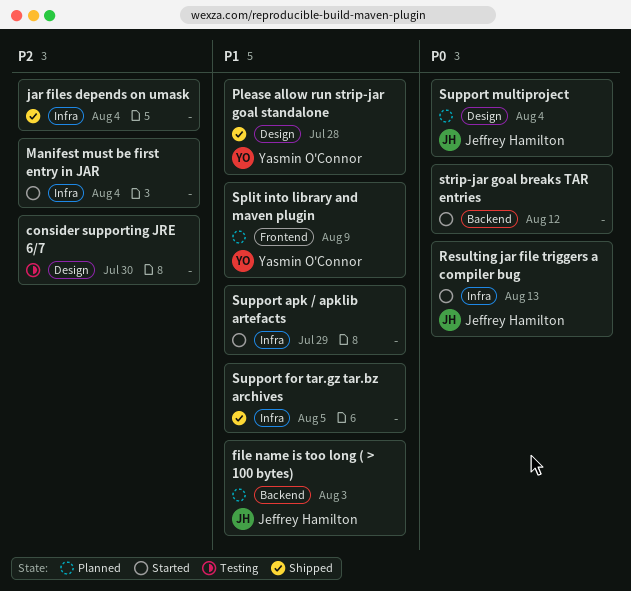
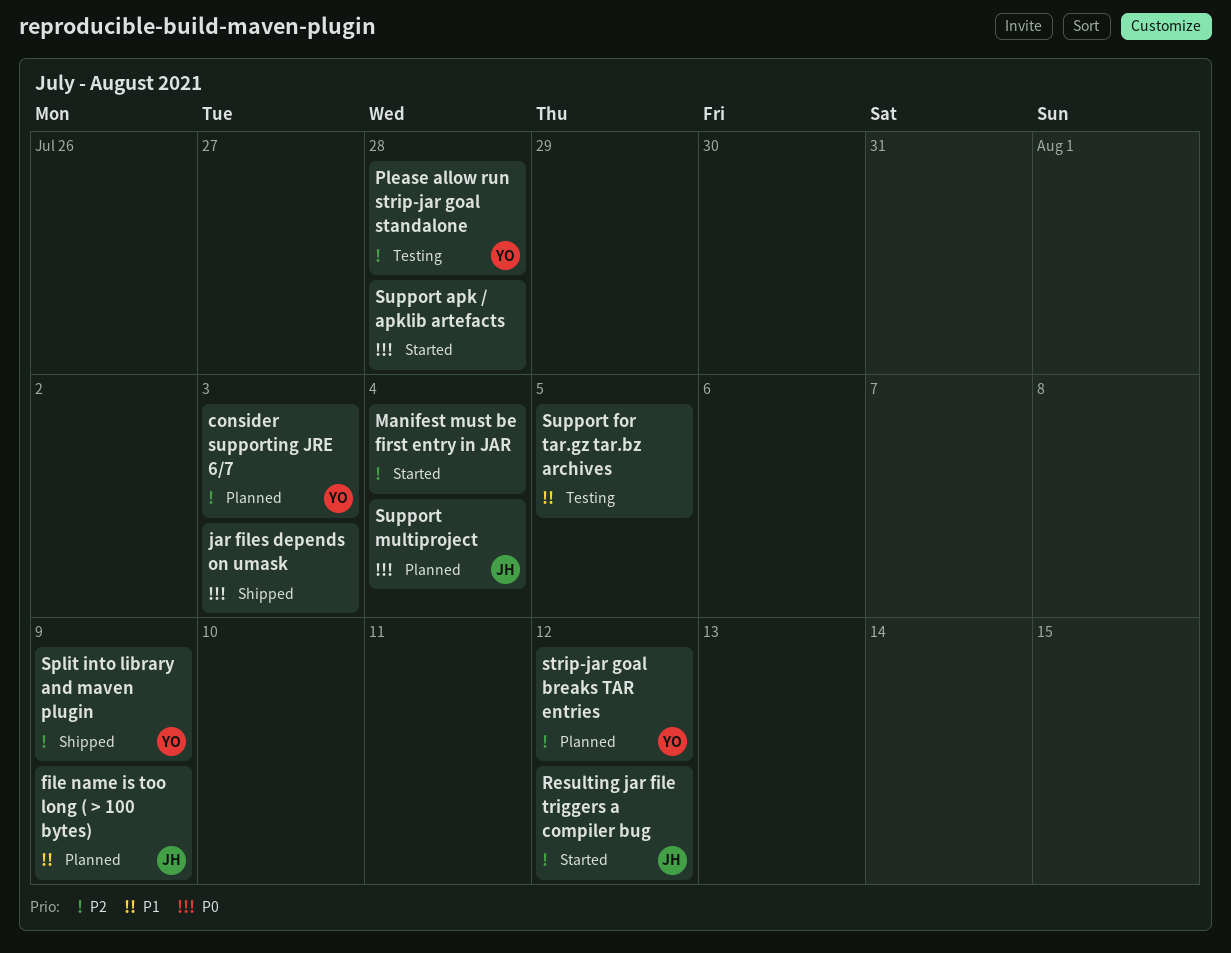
consider supporting JRE 6/7, status: Testing -> Planned
consider supporting JRE 6/7, owner: none -> Yasmin O'Connor
consider supporting JRE 6/7, due: Jul 30 -> Aug 3
file name is too long ( > 100 bytes), due: Aug 3 -> Aug 9
jar files depends on umask, priority: P2 -> P0
jar files depends on umask, due: Aug 4 -> Aug 3
Please allow run strip-jar goal standalone, status: Shipped -> Testing
Please allow run strip-jar goal standalone, priority: P1 -> P2
Resulting jar file triggers a compiler bug, priority: P0 -> P2
Resulting jar file triggers a compiler bug, due: Aug 13 -> Aug 12
Split into library and maven plugin, status: Planned -> Shipped
Split into library and maven plugin, priority: P1 -> P2
strip-jar goal breaks TAR entries, status: Started -> Planned
strip-jar goal breaks TAR entries, owner: none -> Yasmin O'Connor
strip-jar goal breaks TAR entries, priority: P0 -> P2
Support apk / apklib artefacts, priority: P1 -> P0
Support apk / apklib artefacts, due: Jul 29 -> Jul 28
Support for tar.gz tar.bz archives, status: Shipped -> Testing

